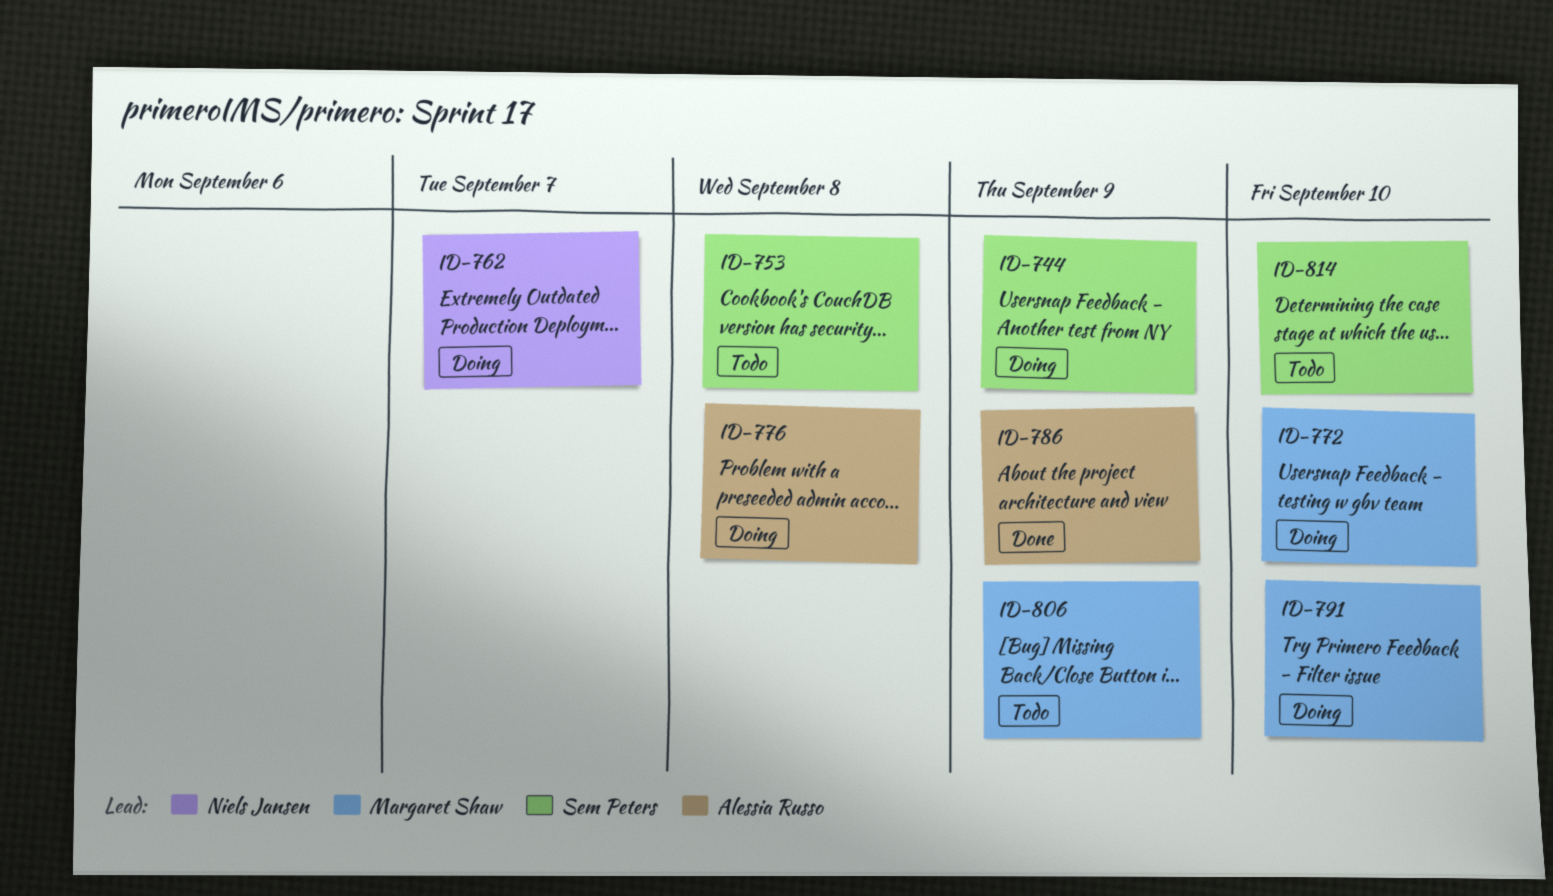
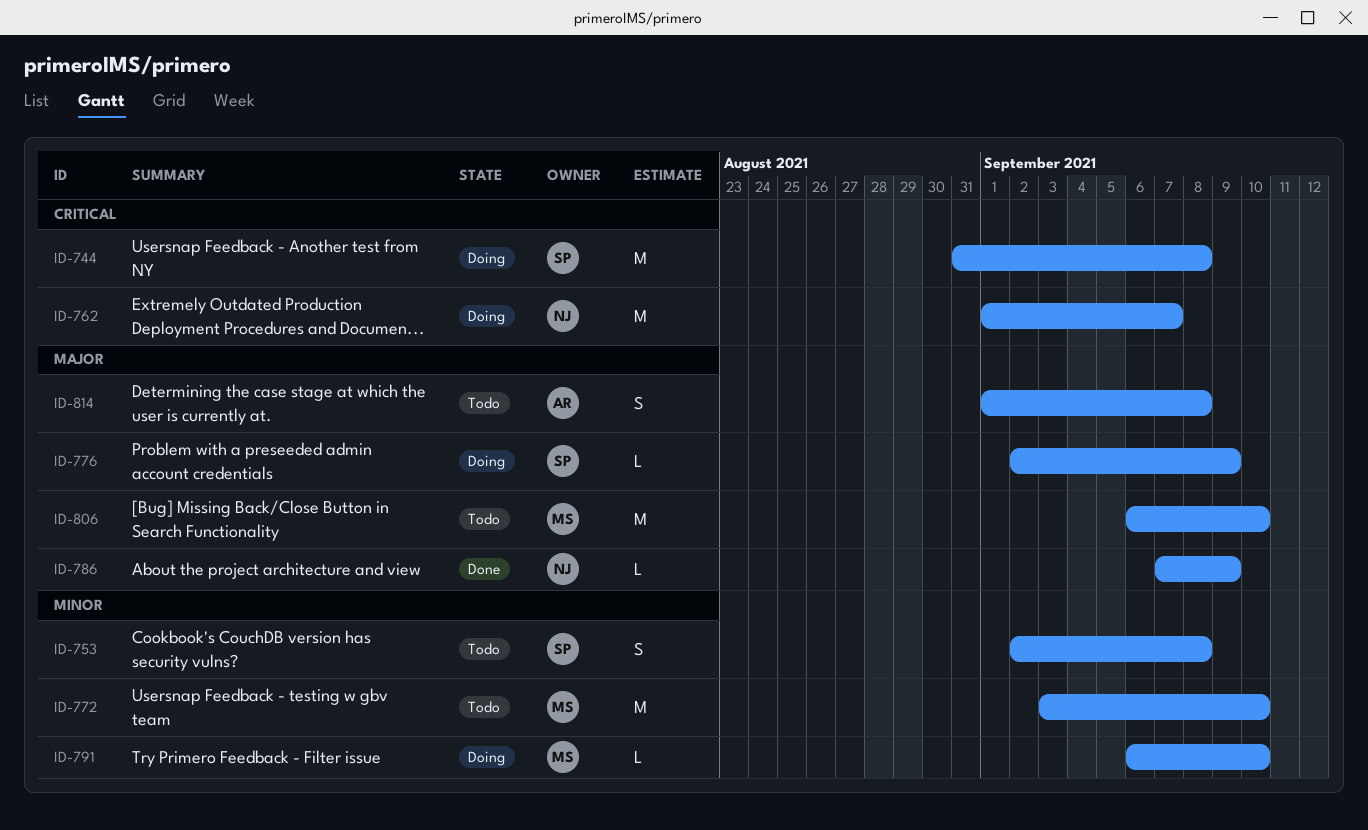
ID-744, due: Sep 9 -> Sep 8
ID-772, status: Doing -> Todo
ID-776, owner: Alessia Russo -> Sem Peters
ID-776, due: Sep 8 -> Sep 9
ID-786, owner: Alessia Russo -> Niels Jansen
ID-806, due: Sep 9 -> Sep 10
ID-814, owner: Sem Peters -> Alessia Russo
ID-814, due: Sep 10 -> Sep 8

